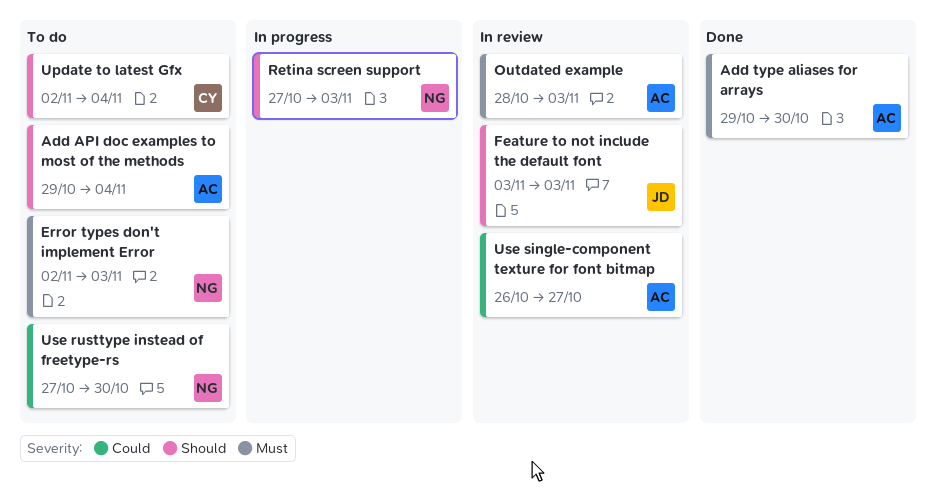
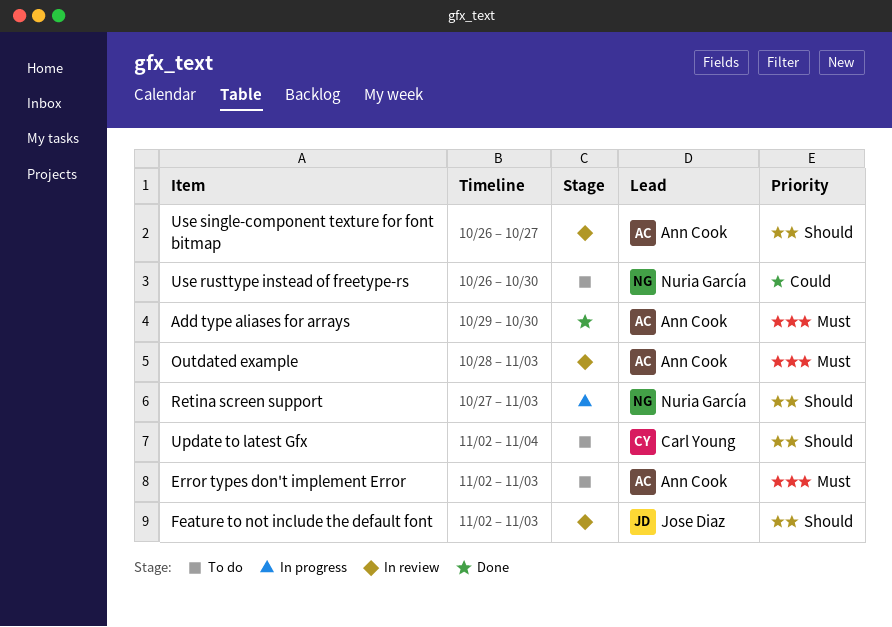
Add API doc examples to most of the methods: present -> none
Error types don't implement Error, owner: Nuria García -> Ann Cook
Feature to not include the default font, start: Nov 3 -> Nov 2
Use rusttype instead of freetype-rs, start: Oct 27 -> Oct 26
Use single-component texture for font bitmap, priority: Could -> Should

